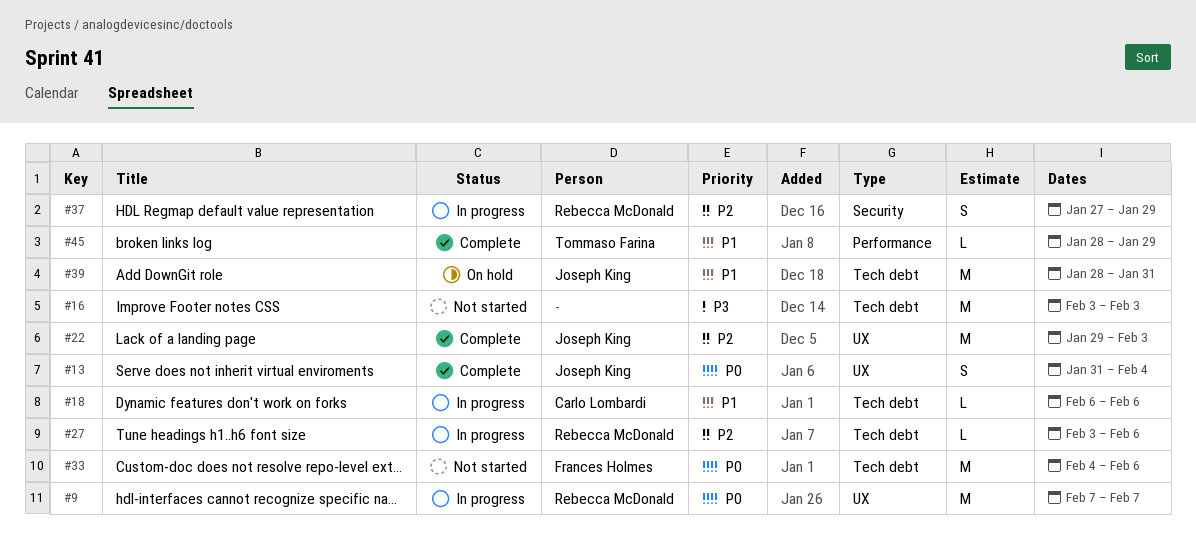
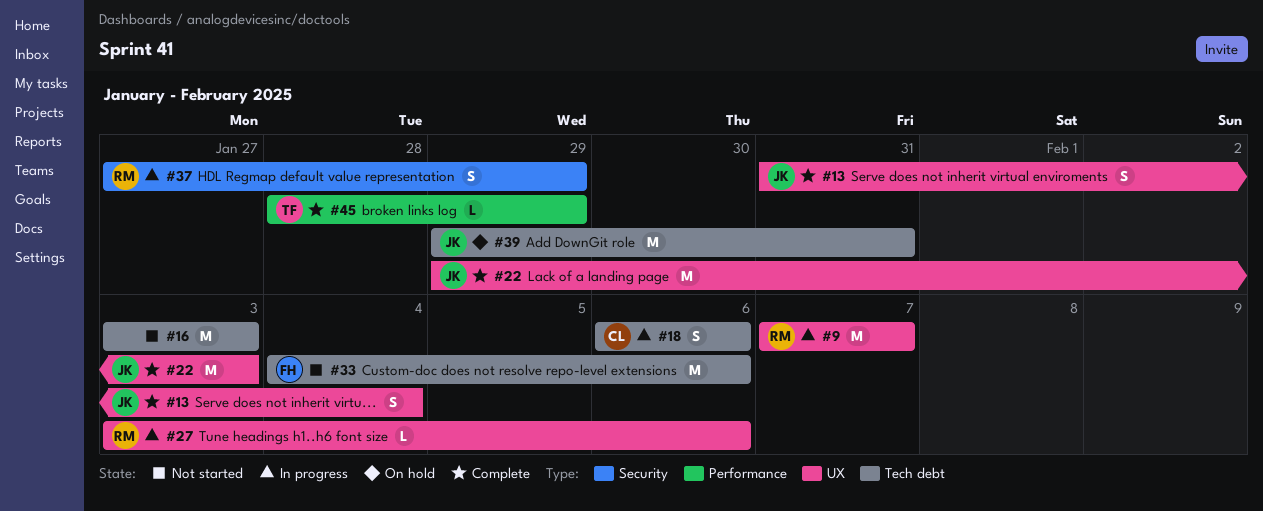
#18, estimate: L -> S
#27, label: Tech debt -> UX
#39, start: Jan 28 -> Jan 29

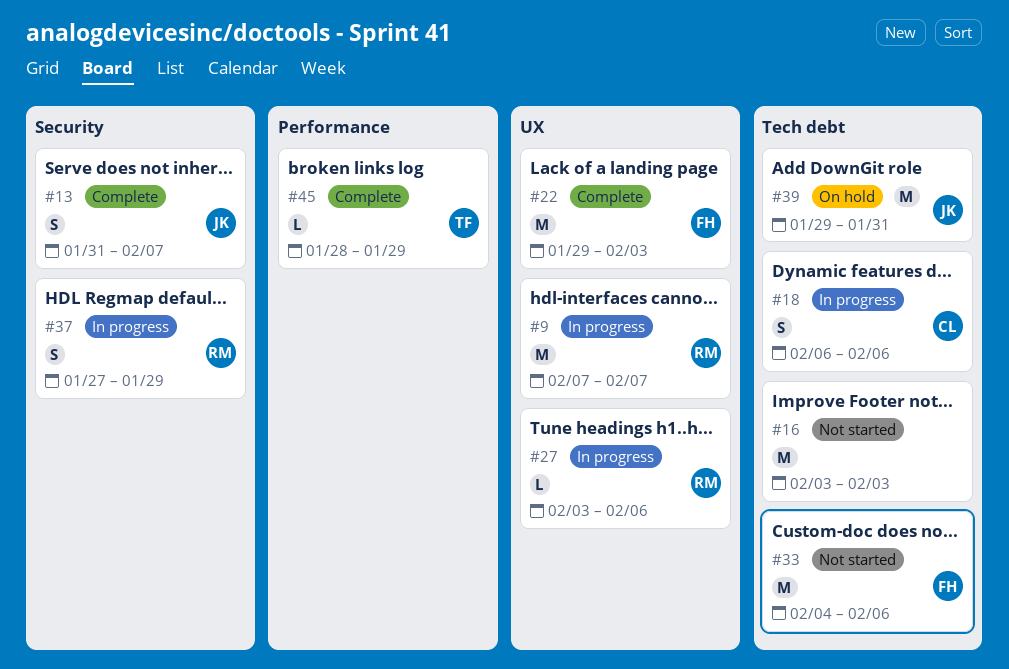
#13, label: UX -> Security
#13, due: Feb 4 -> Feb 7
#22, owner: JK -> FH

